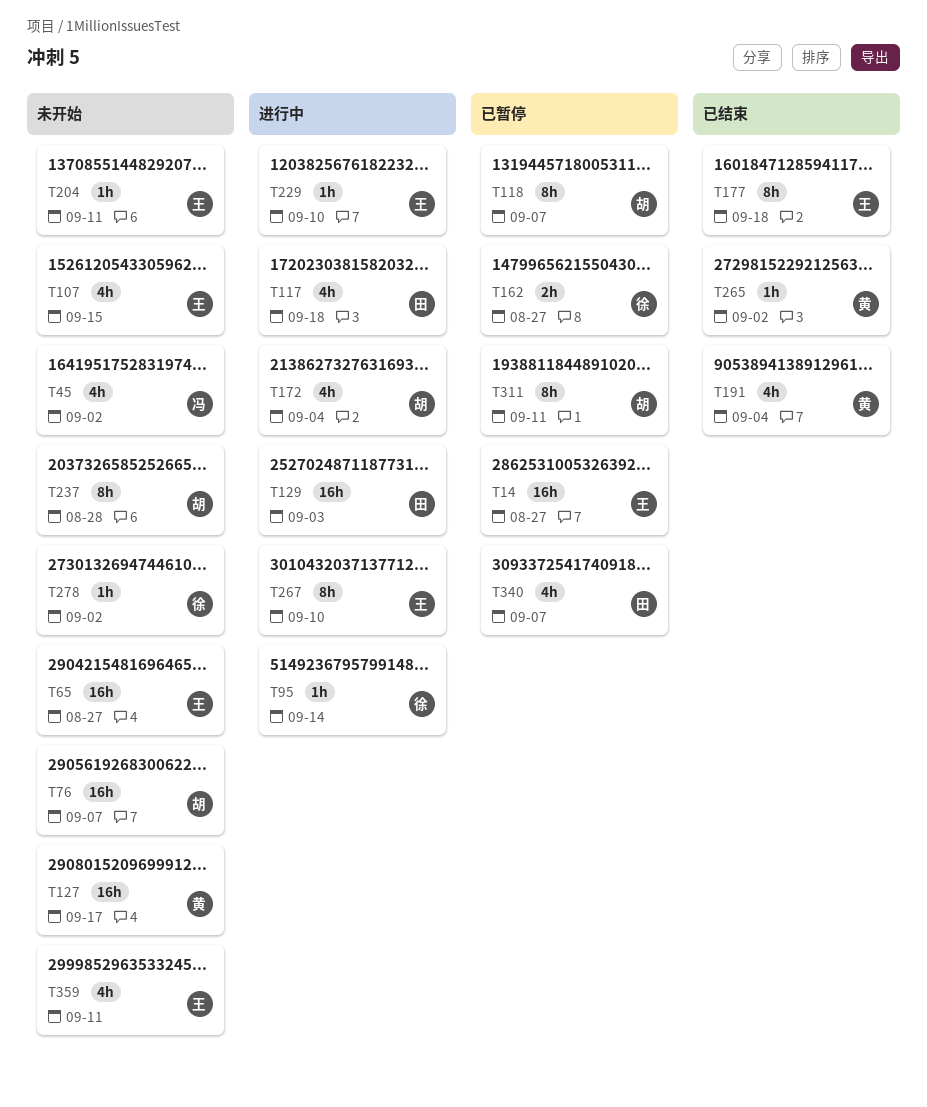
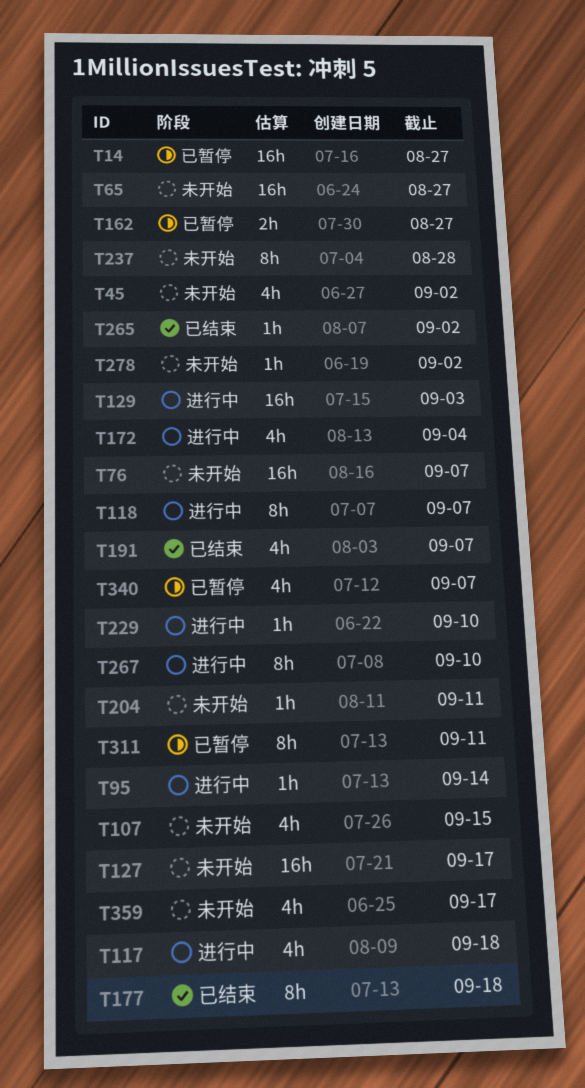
T118, status: 已暂停 -> 进行中
T191, due: Sep 4 -> Sep 7
T359, due: Sep 11 -> Sep 17

